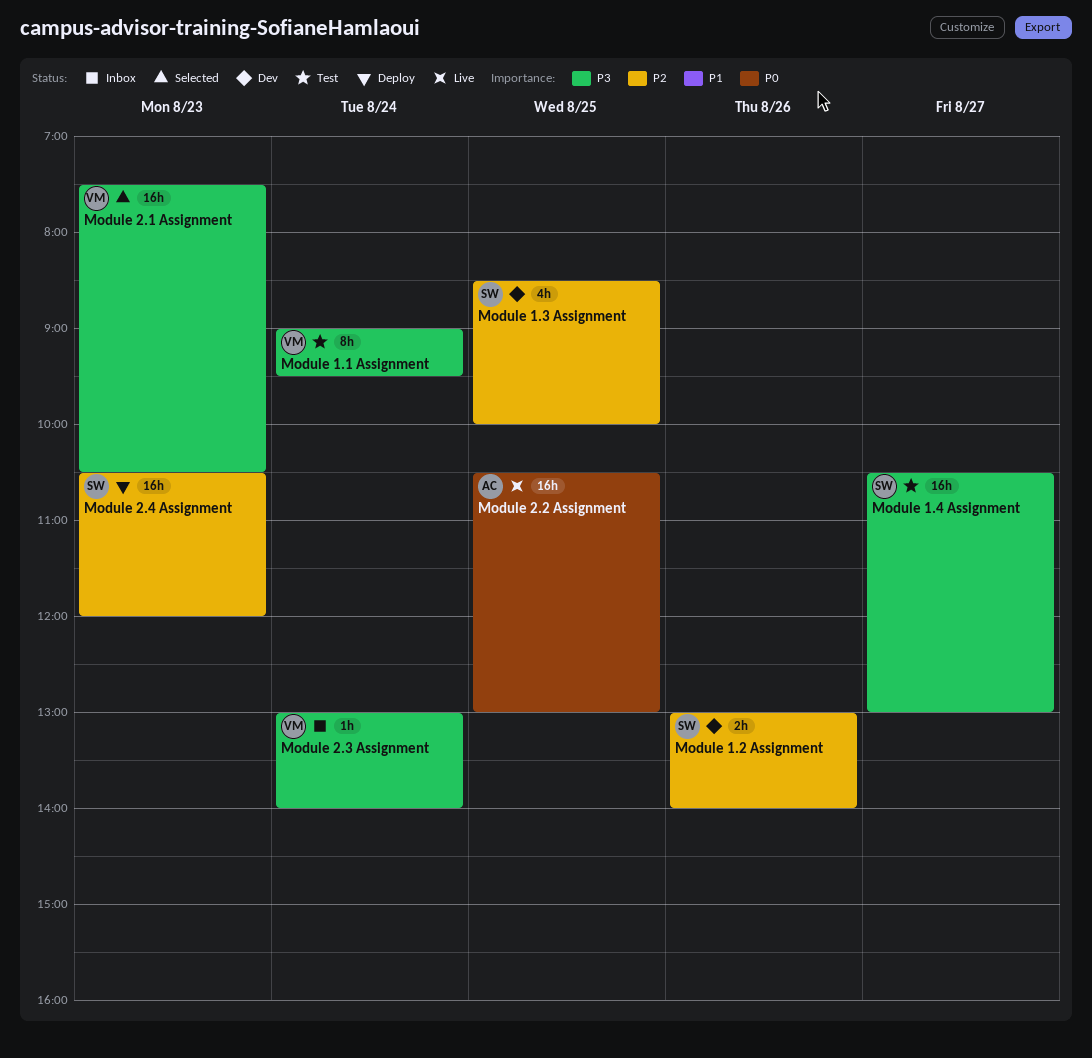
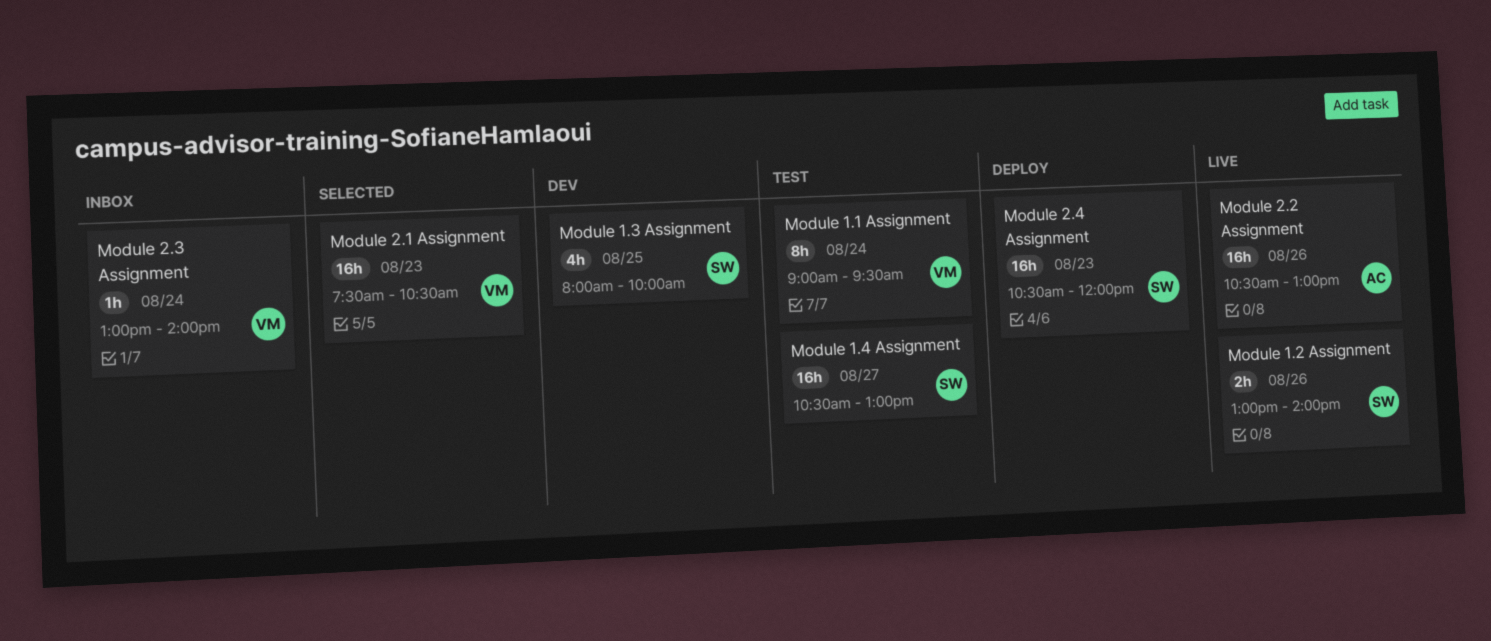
Module 1.2 Assignment, status: Dev -> Live
Module 1.3 Assignment, begins: 08:30 -> 08:00
Module 2.2 Assignment, day: Aug 25 -> Aug 26

